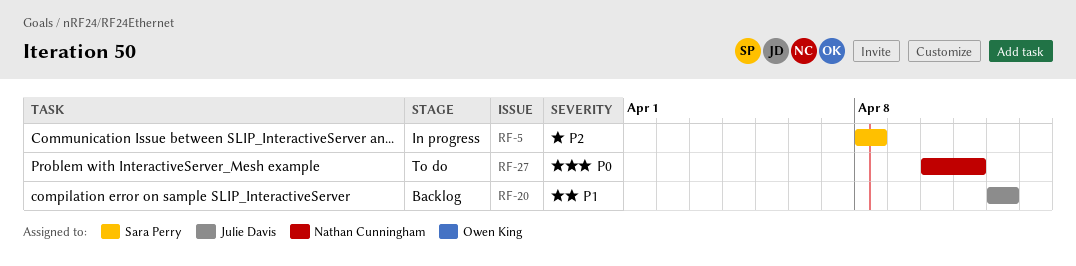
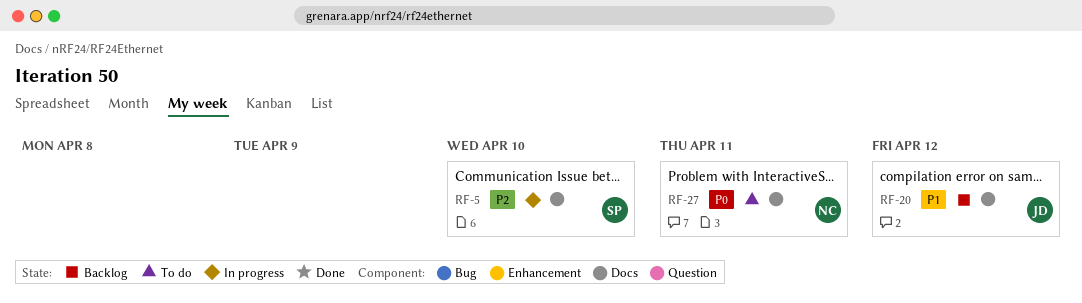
RF-5, due: Apr 8 -> Apr 10

